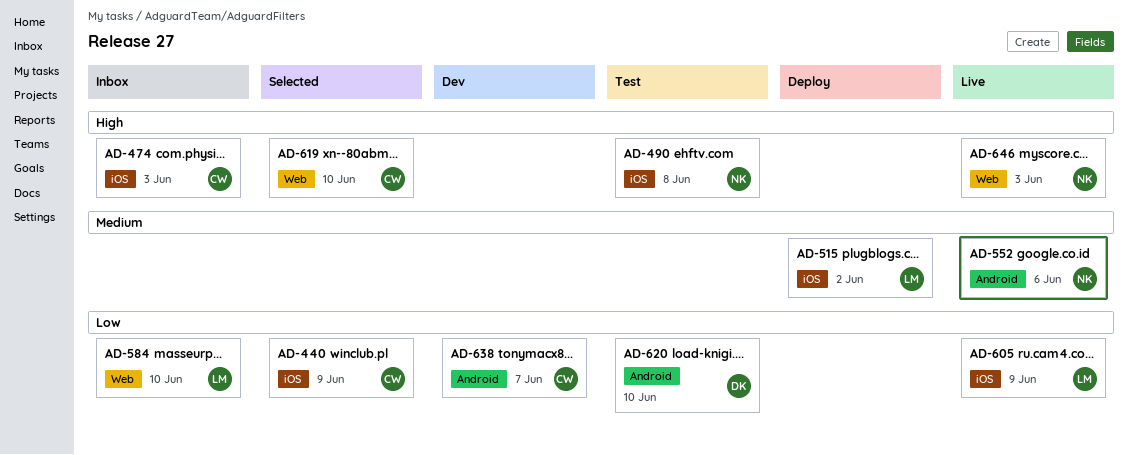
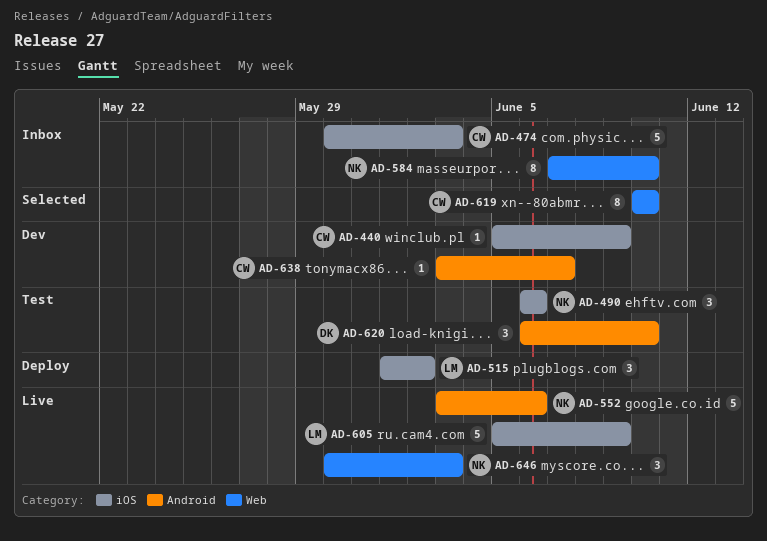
AD-440, status: Selected -> Dev
AD-490, due: Jun 8 -> Jun 6
AD-584, owner: LM -> NK

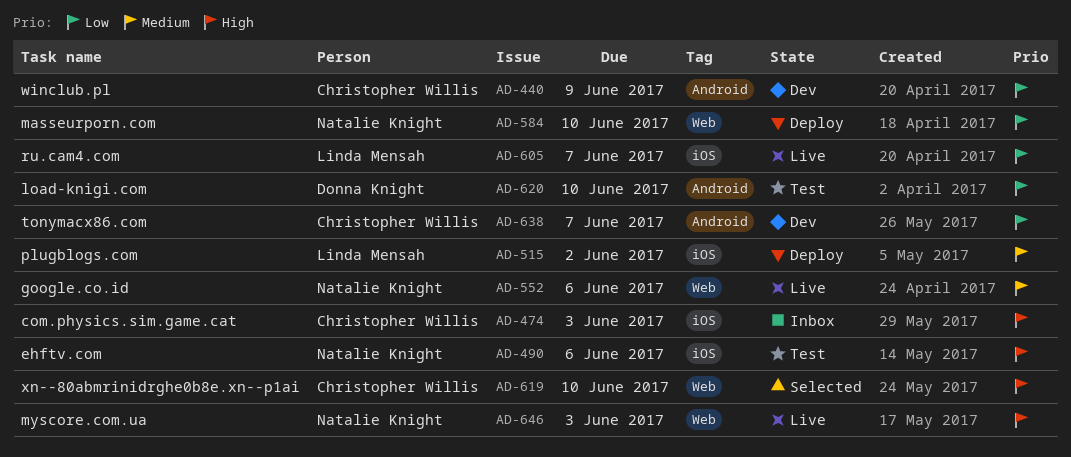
AD-440, label: iOS -> Android
AD-552, label: Android -> Web
AD-584, status: Inbox -> Deploy
AD-605, due: Jun 9 -> Jun 7

